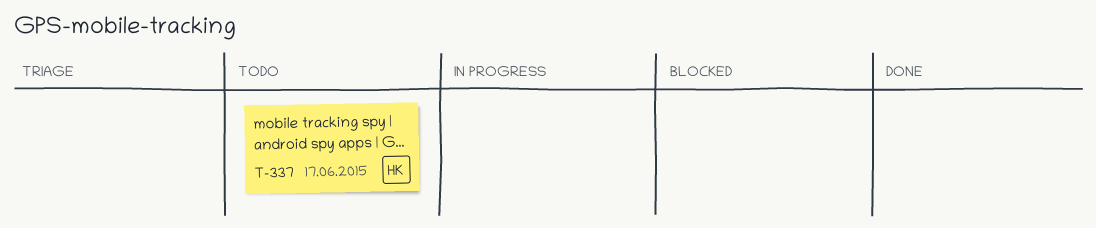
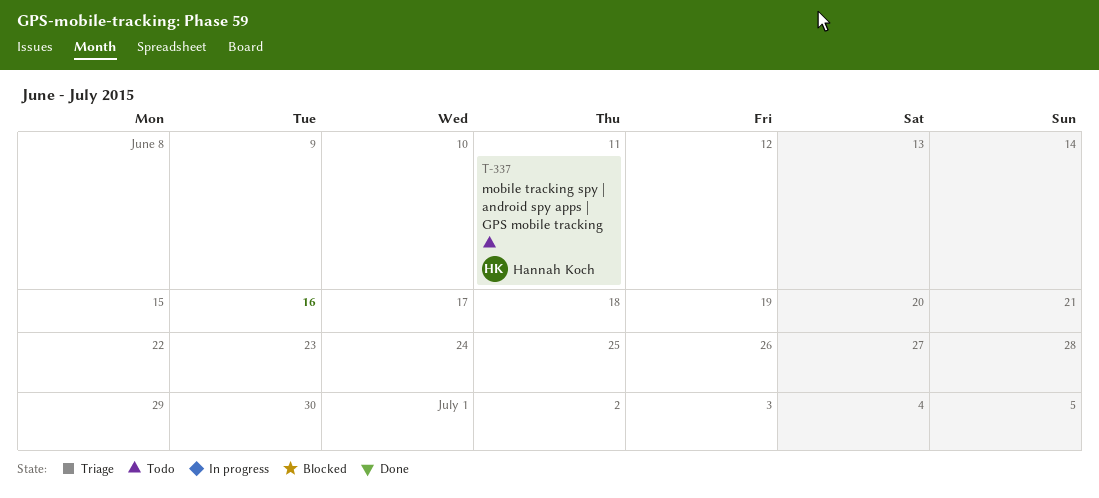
T-337, due: Jun 17 -> Jun 11

